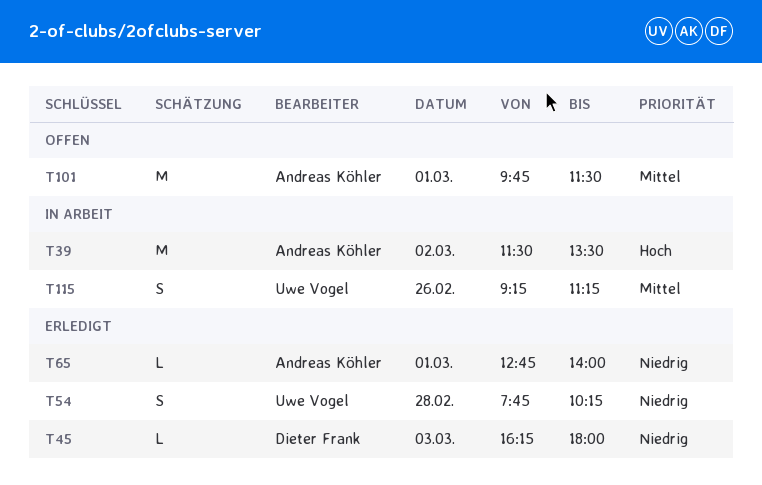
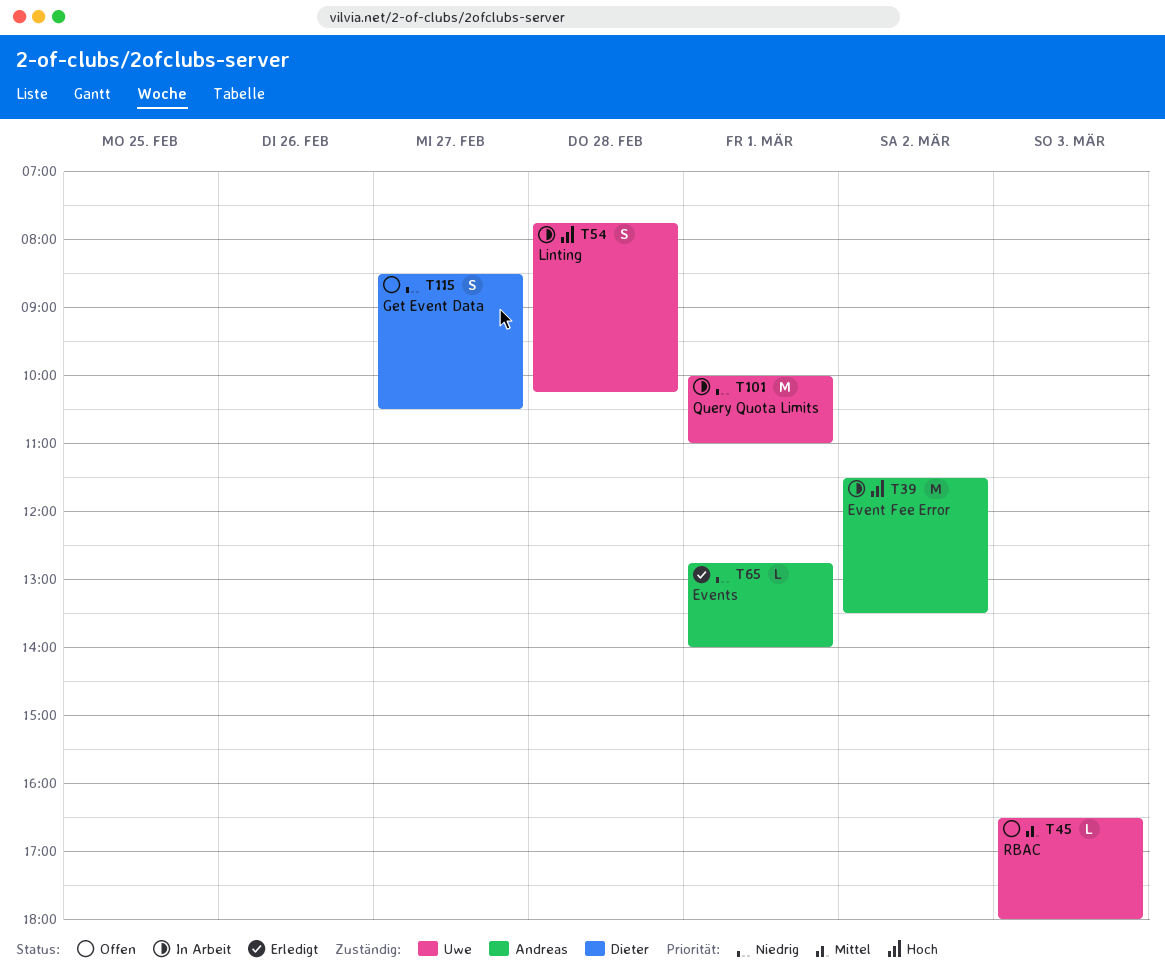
T45, status: Erledigt -> Offen
T45, owner: Dieter Frank -> Uwe Vogel
T45, priority: Niedrig -> Mittel
T45, begins: 16:15 -> 16:30
T54, status: Erledigt -> In Arbeit
T54, priority: Niedrig -> Hoch
T101, status: Offen -> In Arbeit
T101, owner: Andreas Köhler -> Uwe Vogel
T101, priority: Mittel -> Niedrig
T101, begins: 09:45 -> 10:00
T101, ends: 11:30 -> 11:00
T115, status: In Arbeit -> Offen
T115, owner: Uwe Vogel -> Dieter Frank
T115, priority: Mittel -> Niedrig
T115, day: Feb 26 -> Feb 27
T115, begins: 09:15 -> 08:30
T115, ends: 11:15 -> 10:30

